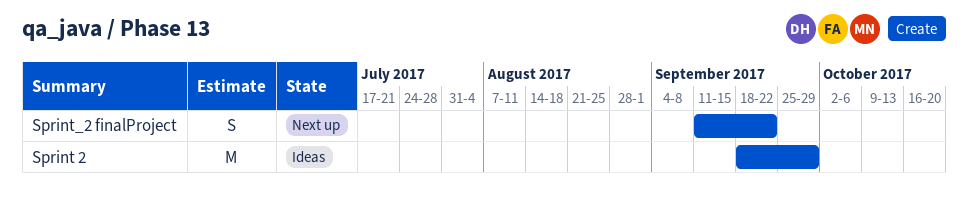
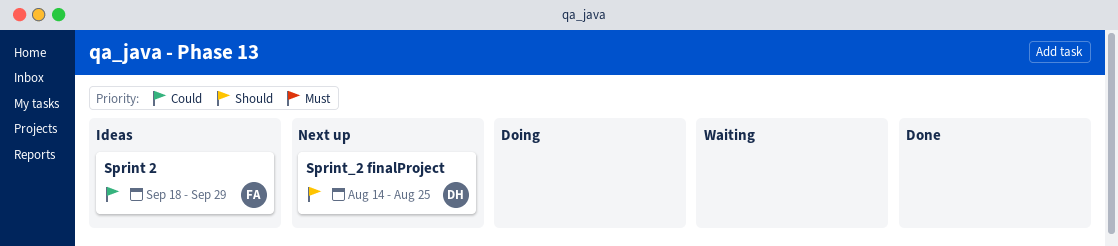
Sprint_2 finalProject, start: Sep 11 -> Aug 14
Sprint_2 finalProject, due: Sep 22 -> Aug 25

